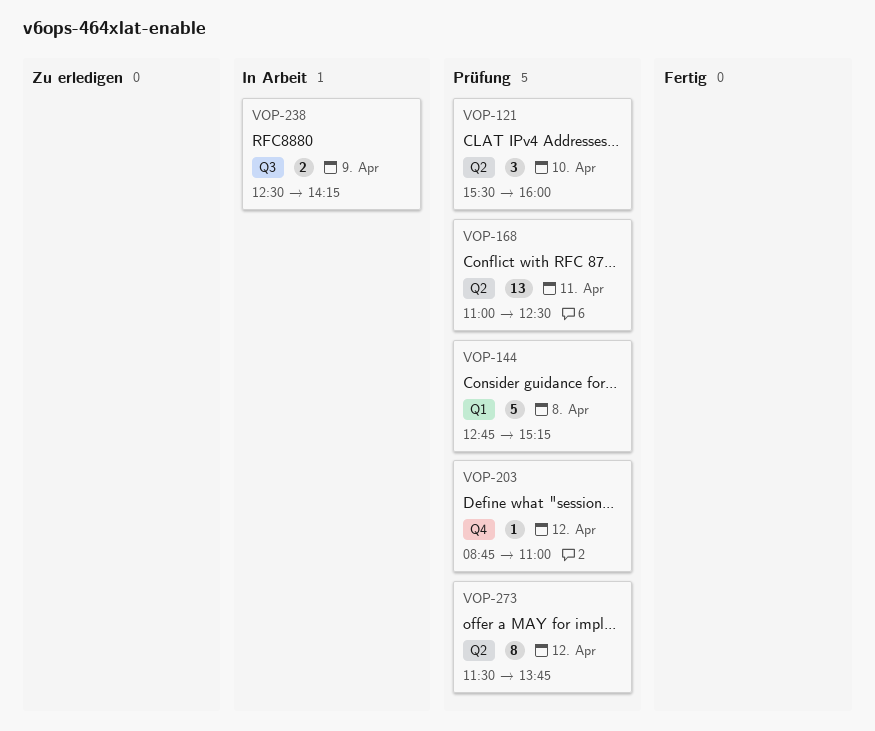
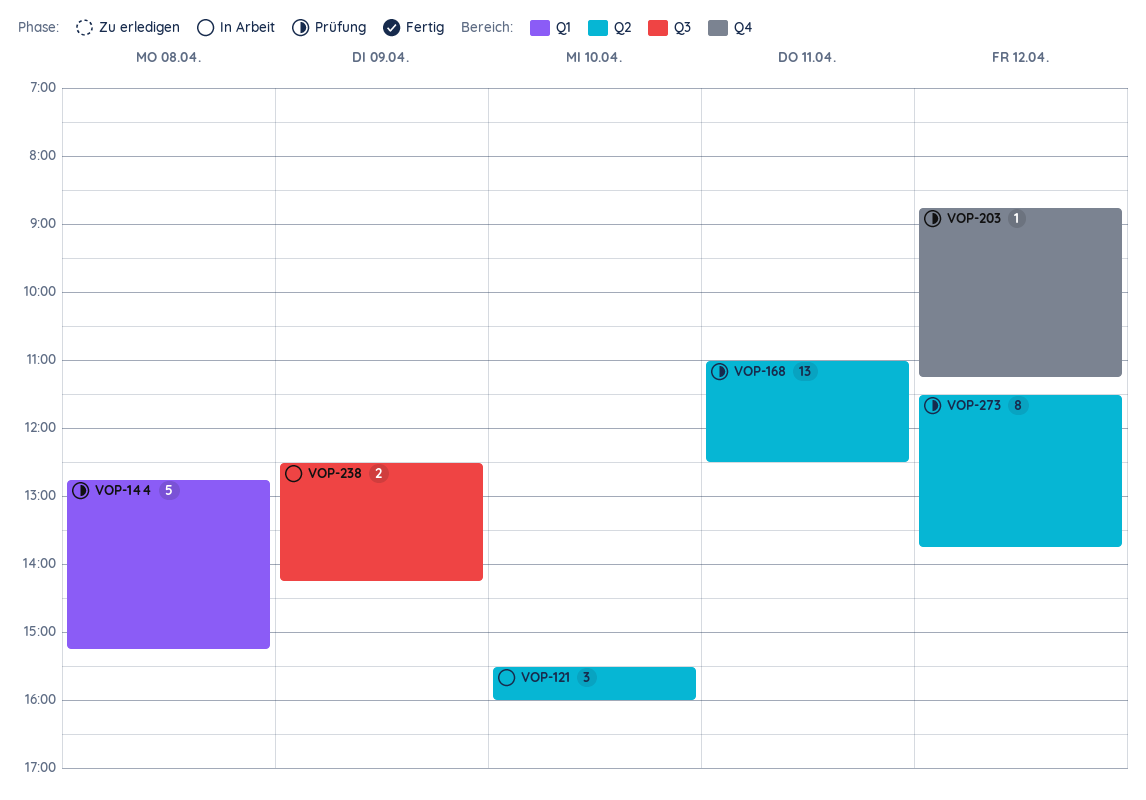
VOP-121, status: Prüfung -> In Arbeit
VOP-203, ends: 11:00 -> 11:15

